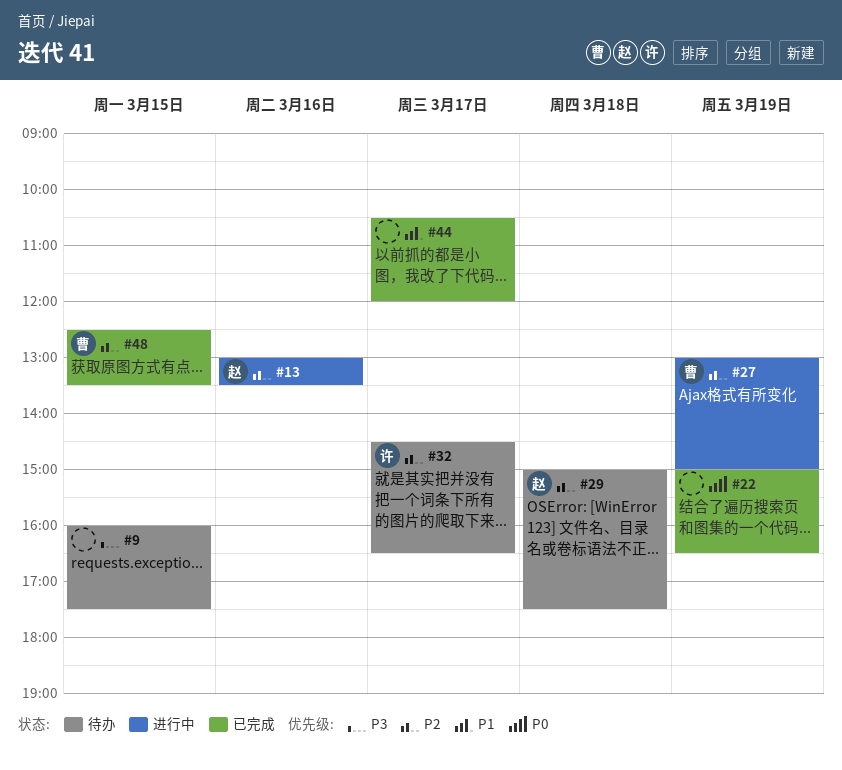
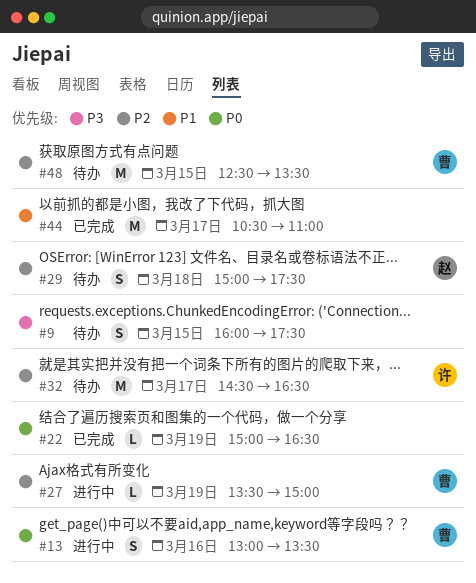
#13, owner: 赵 -> 曹
#13, priority: P2 -> P0
#27, begins: 13:00 -> 13:30
#44, ends: 12:00 -> 11:00
#48, status: 已完成 -> 待办

